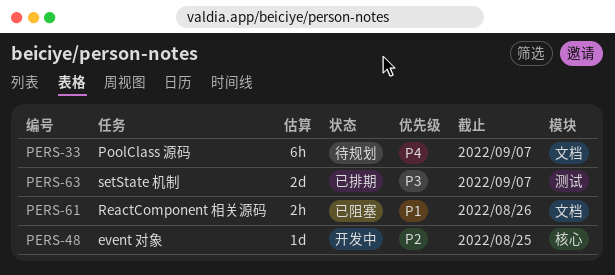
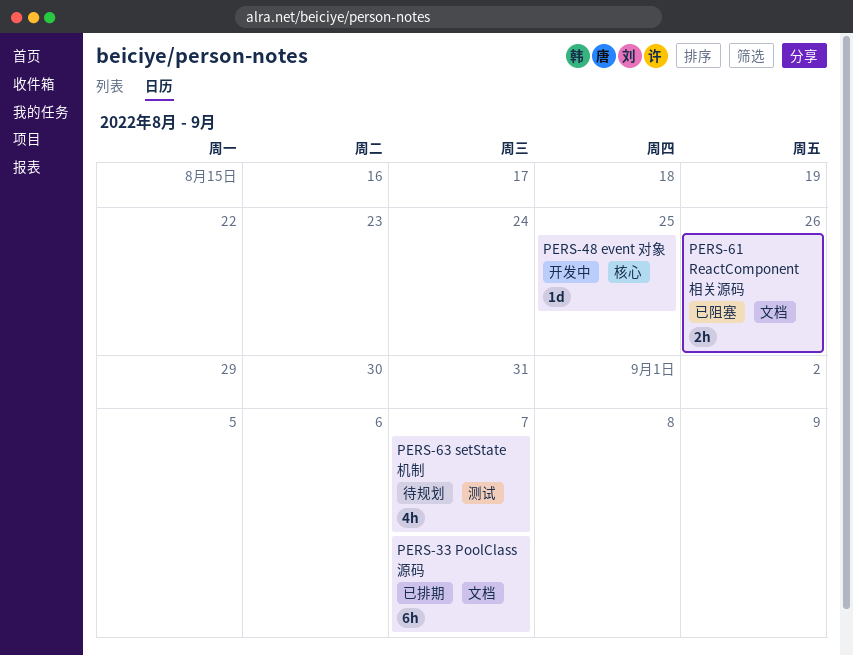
PERS-33, status: 待规划 -> 已排期
PERS-63, status: 已排期 -> 待规划
PERS-63, estimate: 2d -> 4h

